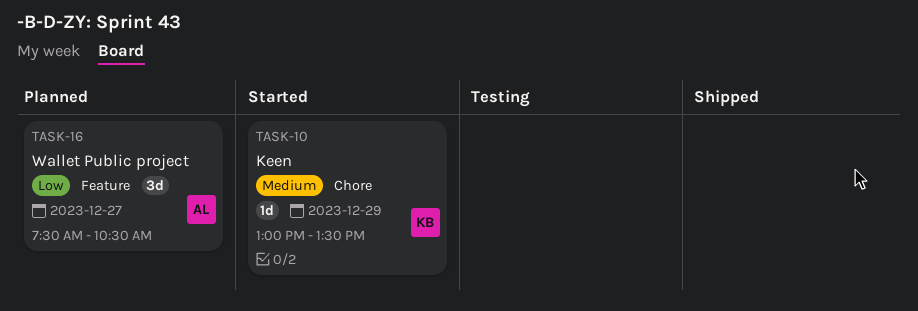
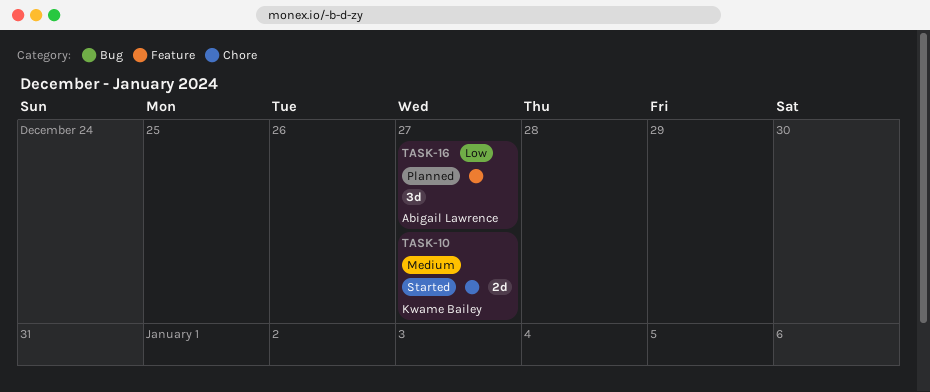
TASK-10, estimate: 1d -> 2d
TASK-10, day: Dec 29 -> Dec 27

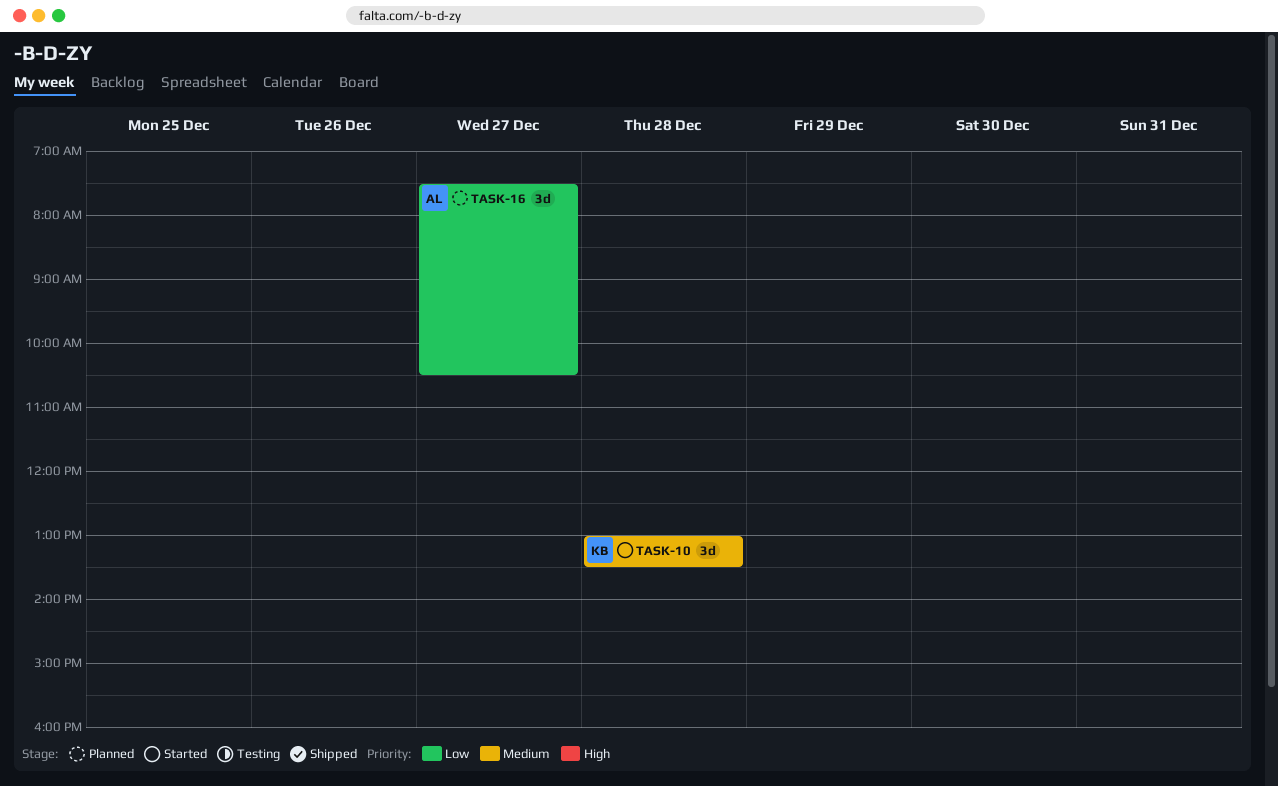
TASK-10, estimate: 2d -> 3d
TASK-10, day: Dec 27 -> Dec 28

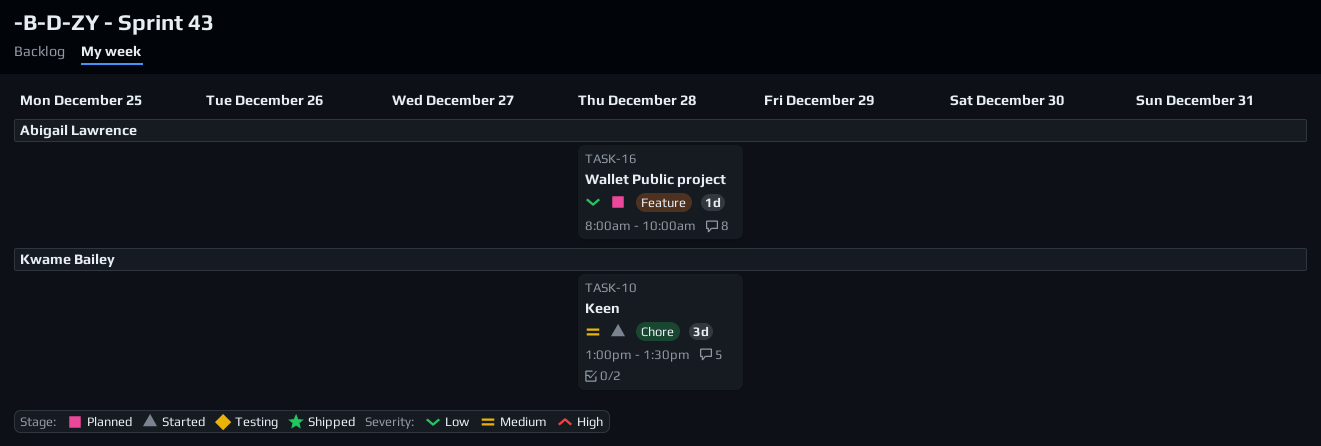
TASK-16, estimate: 3d -> 1d
TASK-16, day: Dec 27 -> Dec 28
TASK-16, begins: 07:30 -> 08:00
TASK-16, ends: 10:30 -> 10:00

